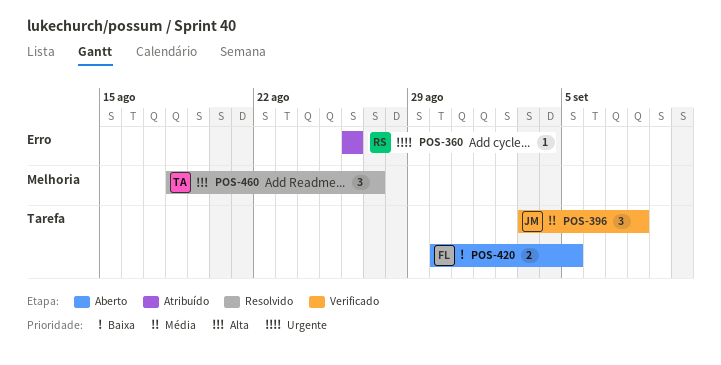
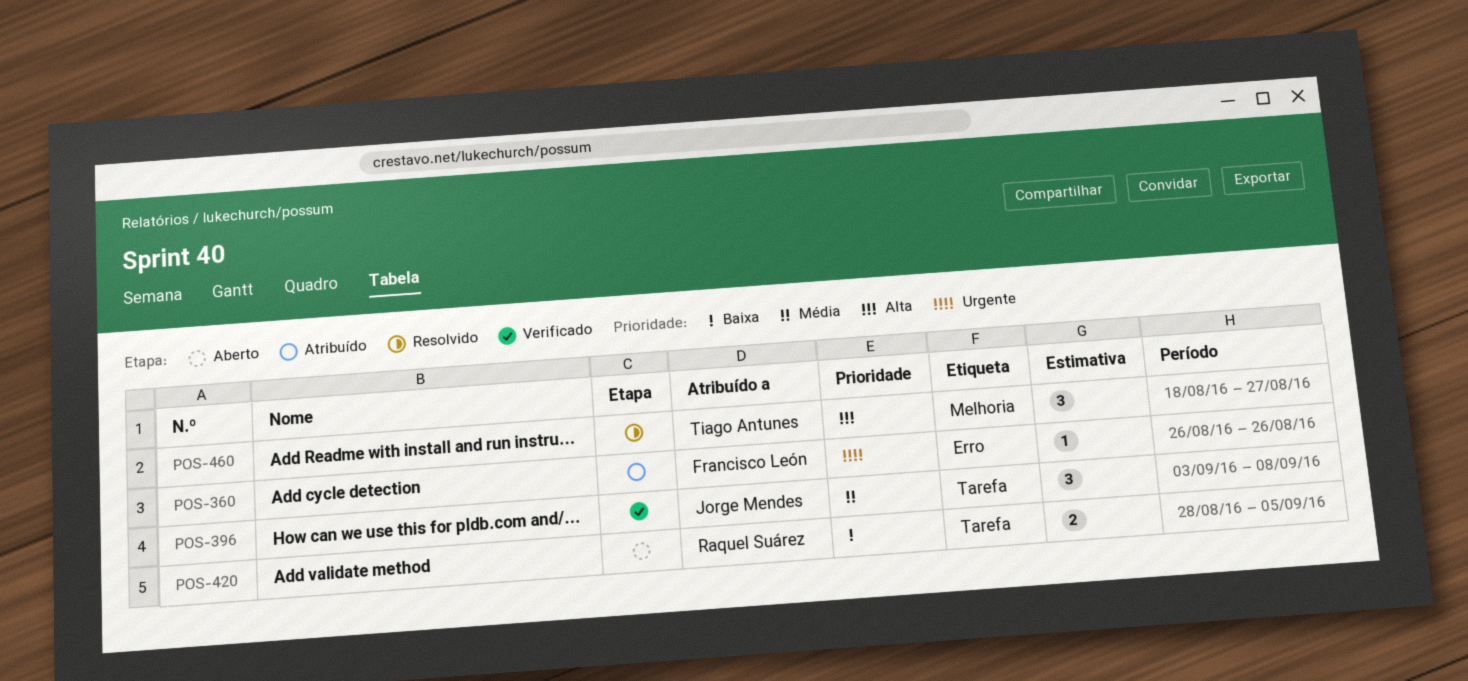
POS-360, owner: Raquel Suárez -> Francisco León
POS-420, owner: Francisco León -> Raquel Suárez
POS-420, start: Aug 30 -> Aug 28

